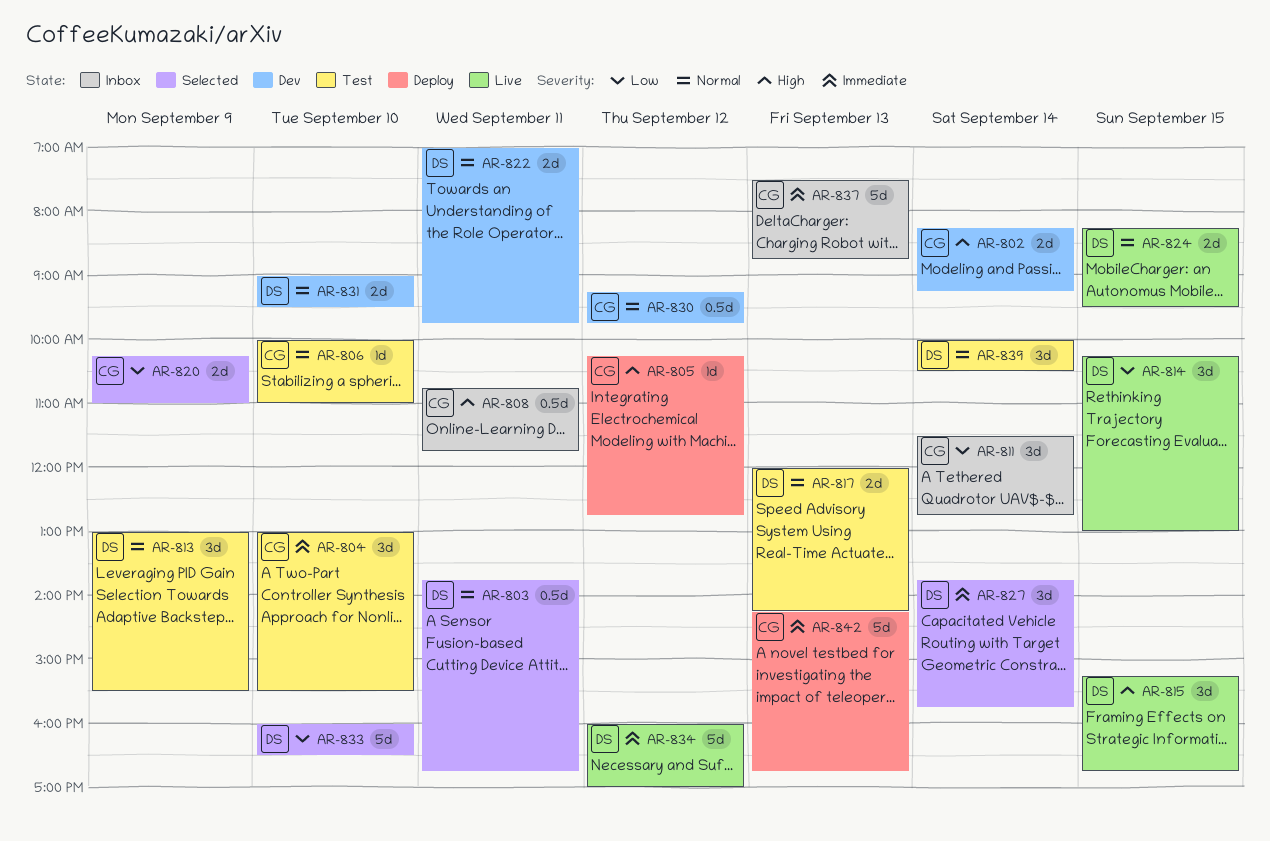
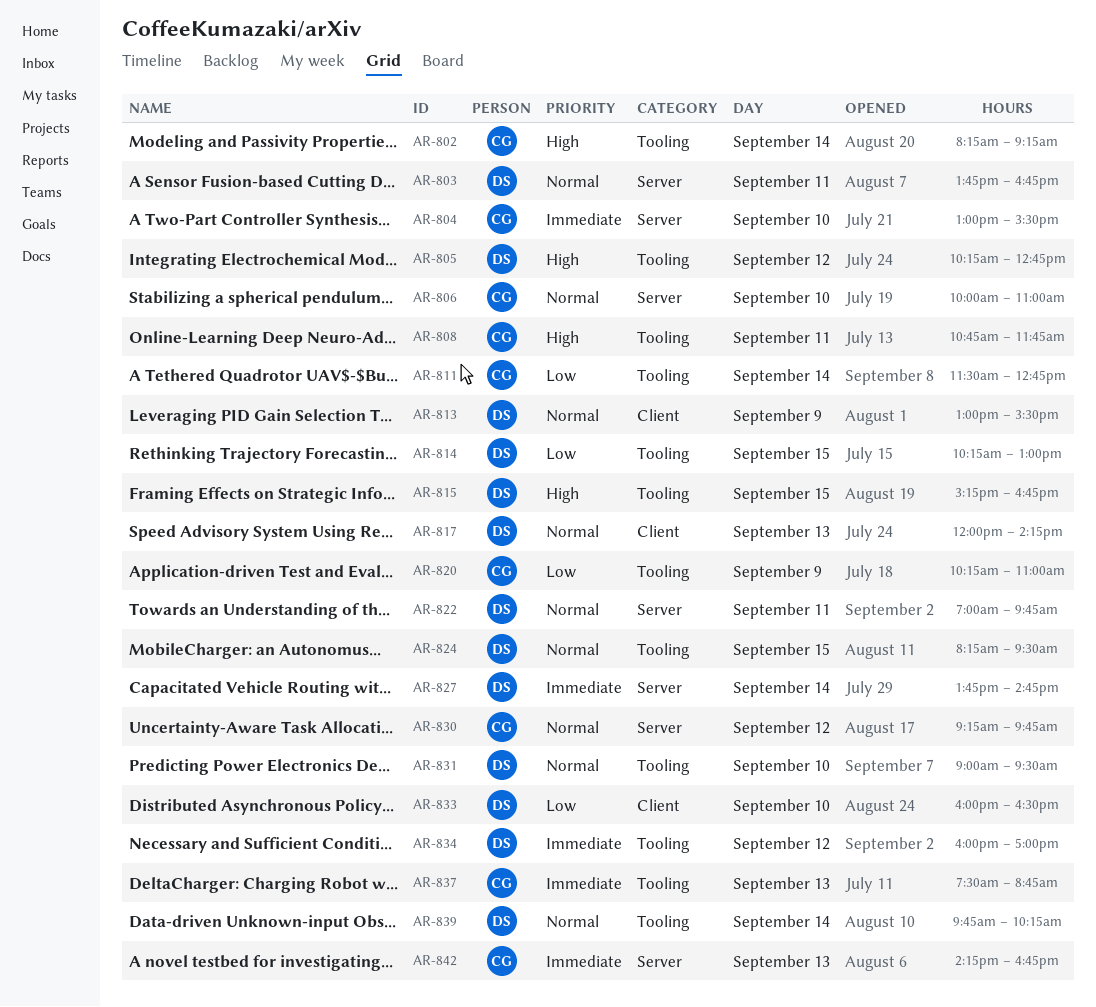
AR-805, owner: CG -> DS
AR-827, ends: 15:45 -> 14:45
AR-839, begins: 10:00 -> 09:45
AR-839, ends: 10:30 -> 10:15

